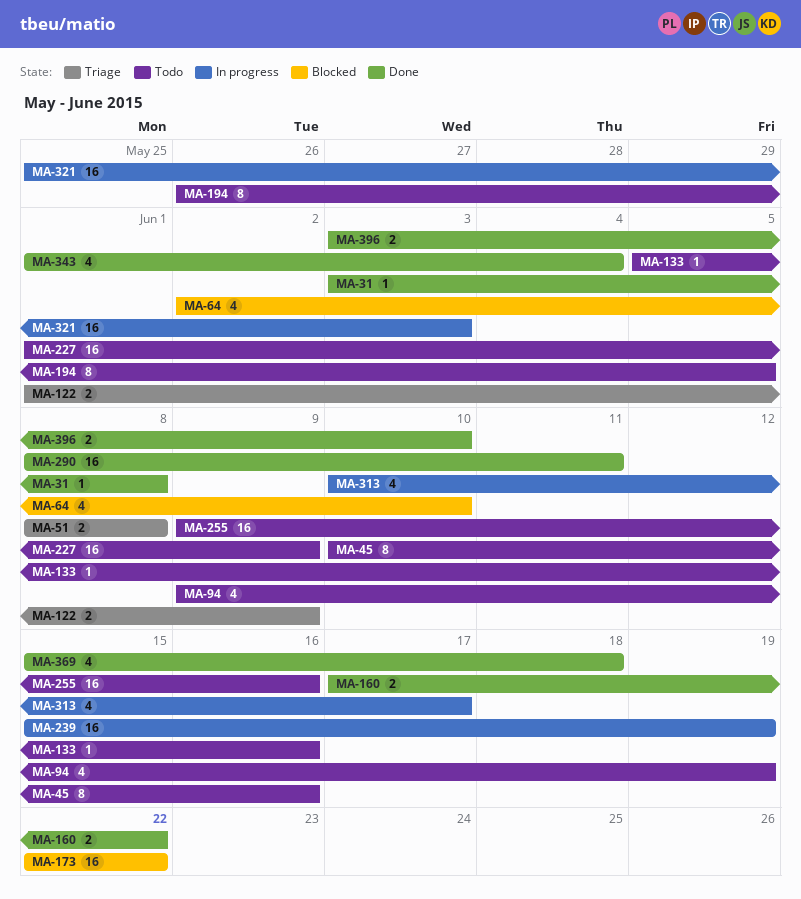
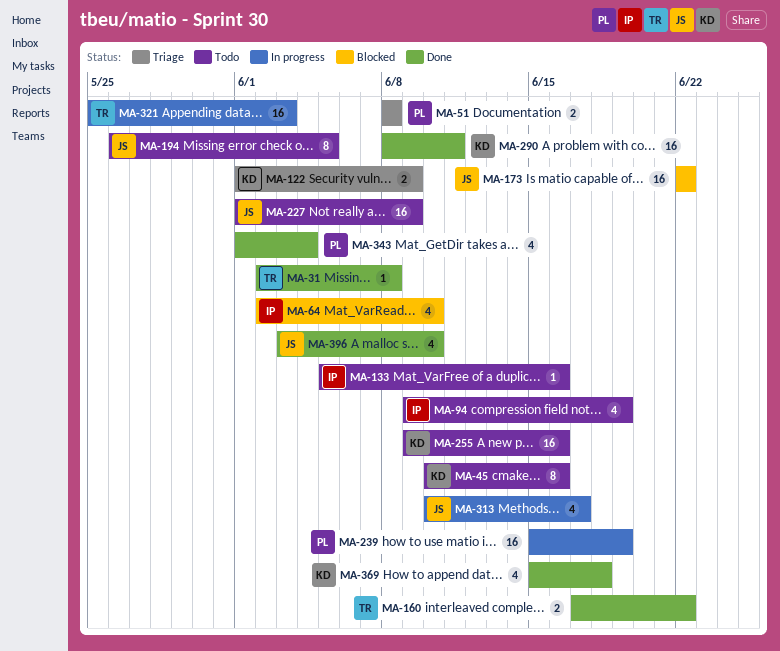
MA-31, start: Jun 3 -> Jun 2
MA-396, estimate: 2 -> 4

